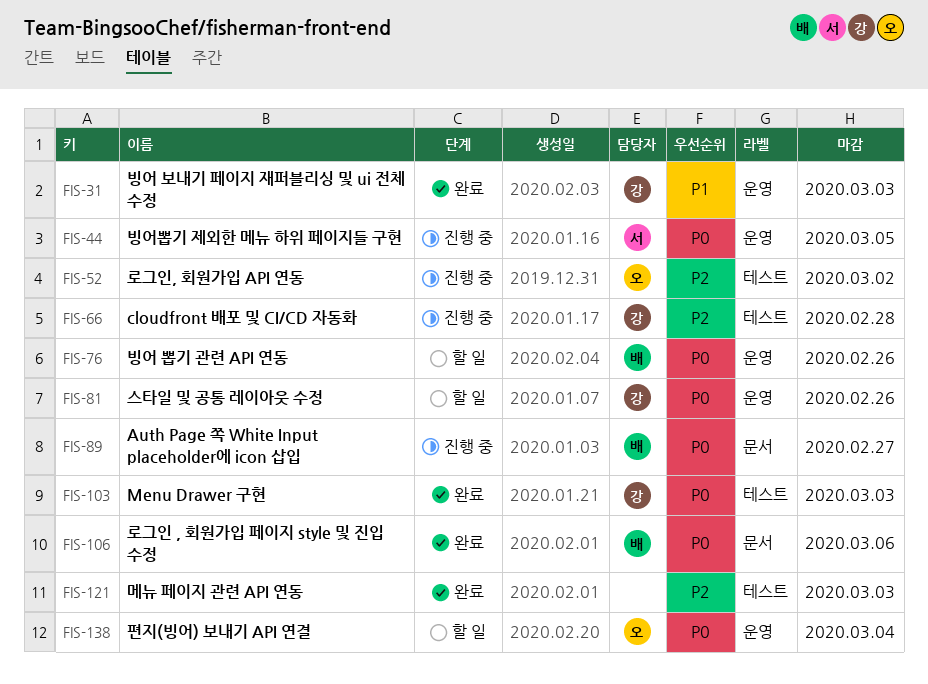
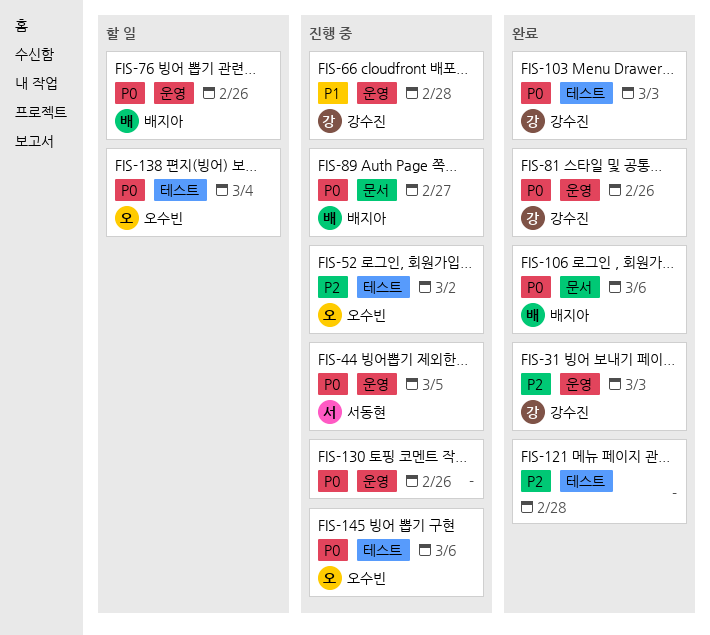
FIS-31, priority: P1 -> P2
FIS-66, priority: P2 -> P1
FIS-66, label: 테스트 -> 운영
FIS-81, status: 할 일 -> 완료
FIS-121, due: Mar 3 -> Feb 28
FIS-130: none -> present
FIS-138, label: 운영 -> 테스트
FIS-145: none -> present

